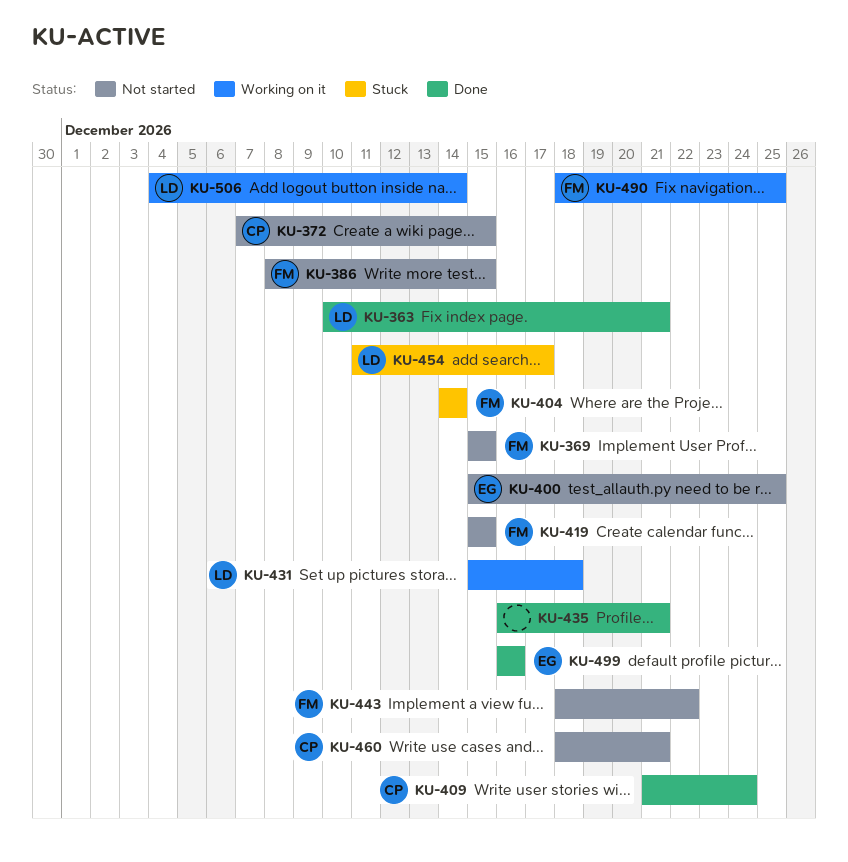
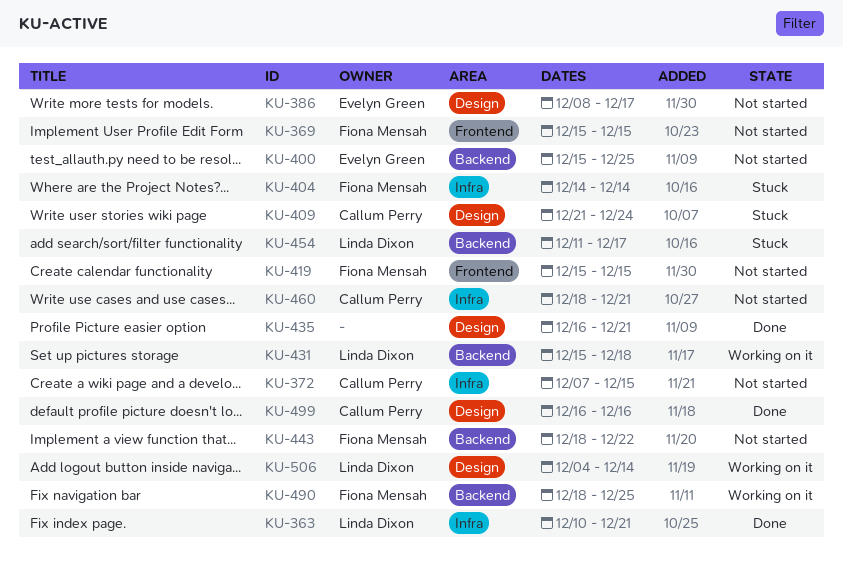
KU-386, owner: Fiona Mensah -> Evelyn Green
KU-386, due: Dec 15 -> Dec 17
KU-409, status: Done -> Stuck
KU-499, owner: Evelyn Green -> Callum Perry

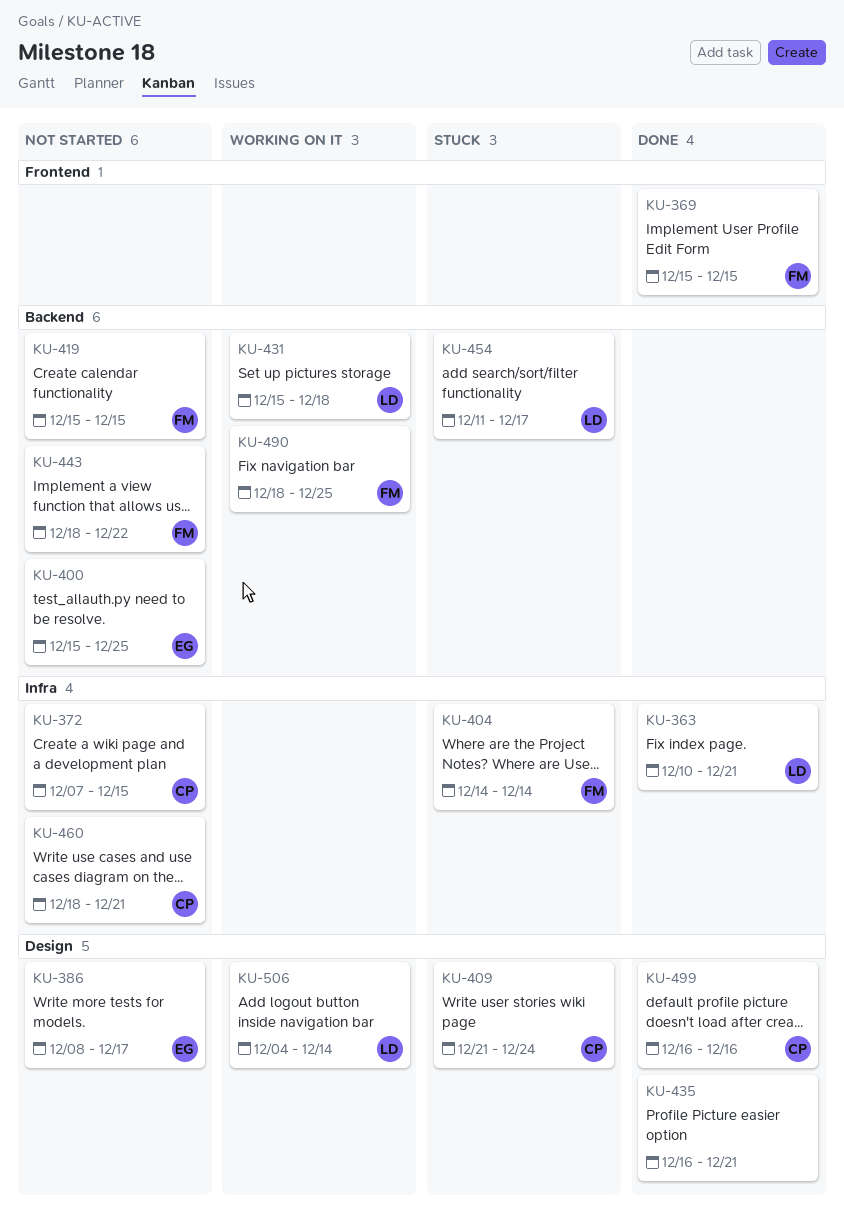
KU-369, status: Not started -> Done
KU-419, label: Frontend -> Backend

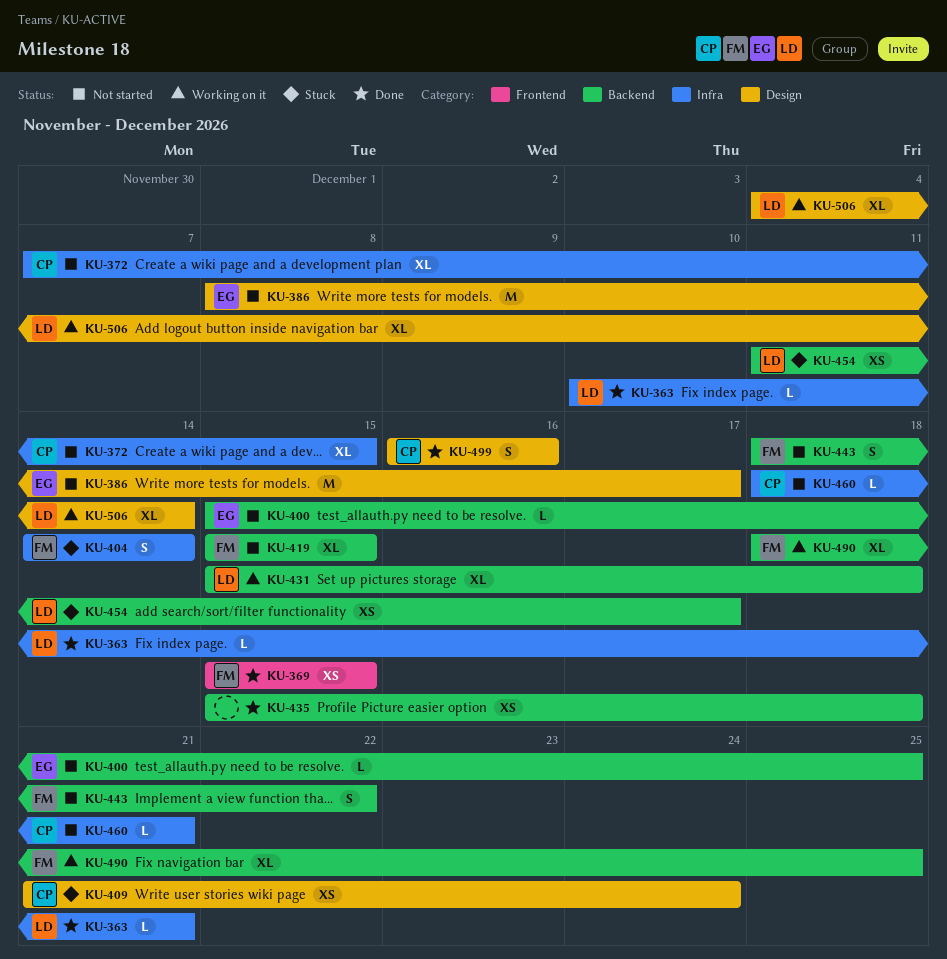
KU-435, label: Design -> Backend
KU-435, start: Dec 16 -> Dec 15
KU-435, due: Dec 21 -> Dec 18

